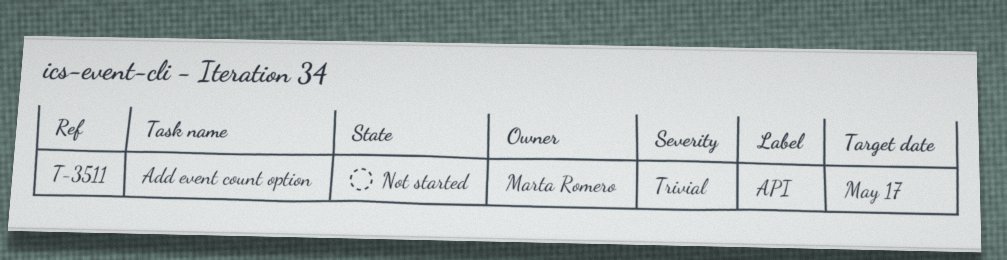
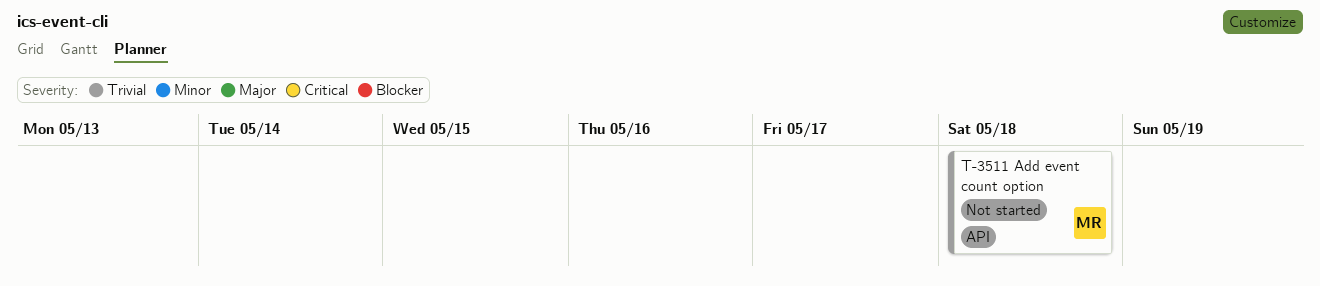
T-3511, due: May 17 -> May 18

